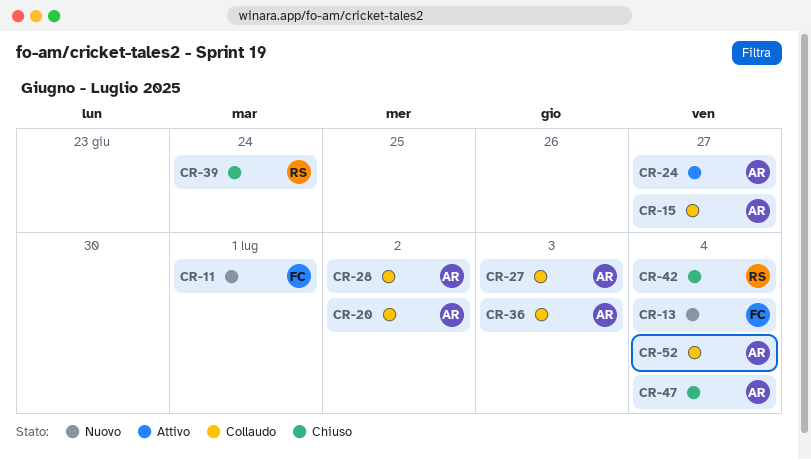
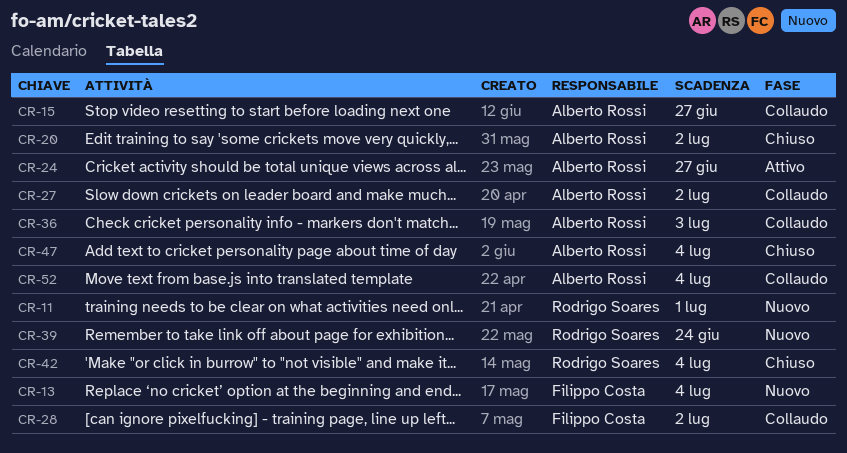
CR-11, owner: Filippo Costa -> Rodrigo Soares
CR-20, status: Collaudo -> Chiuso
CR-27, due: Jul 3 -> Jul 2
CR-28, owner: Alberto Rossi -> Filippo Costa
CR-39, status: Chiuso -> Nuovo

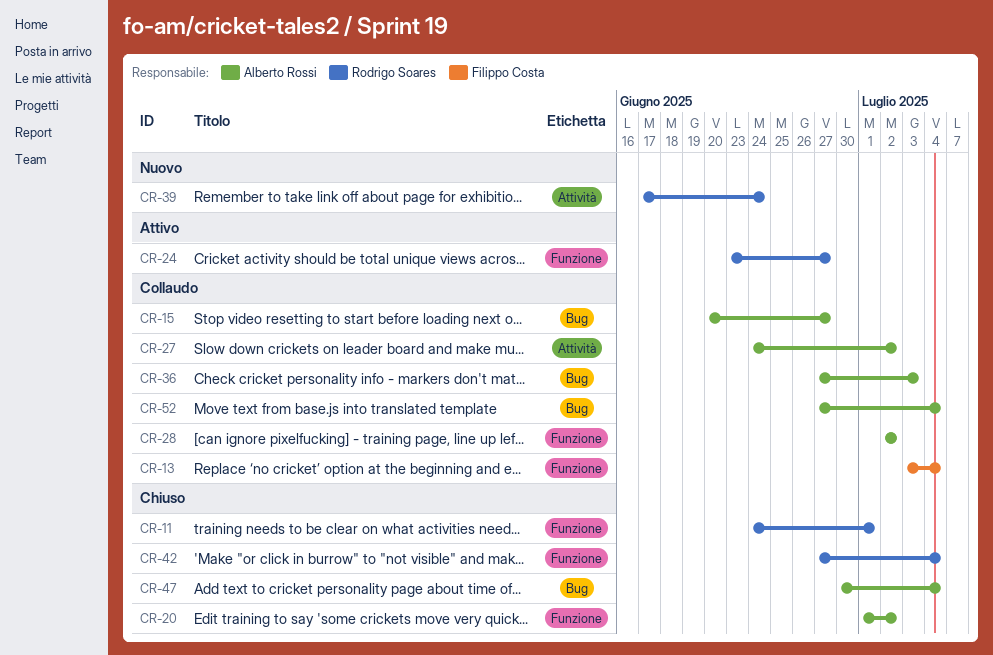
CR-11, status: Nuovo -> Chiuso
CR-13, status: Nuovo -> Collaudo
CR-24, owner: Alberto Rossi -> Rodrigo Soares
CR-28, owner: Filippo Costa -> Alberto Rossi

